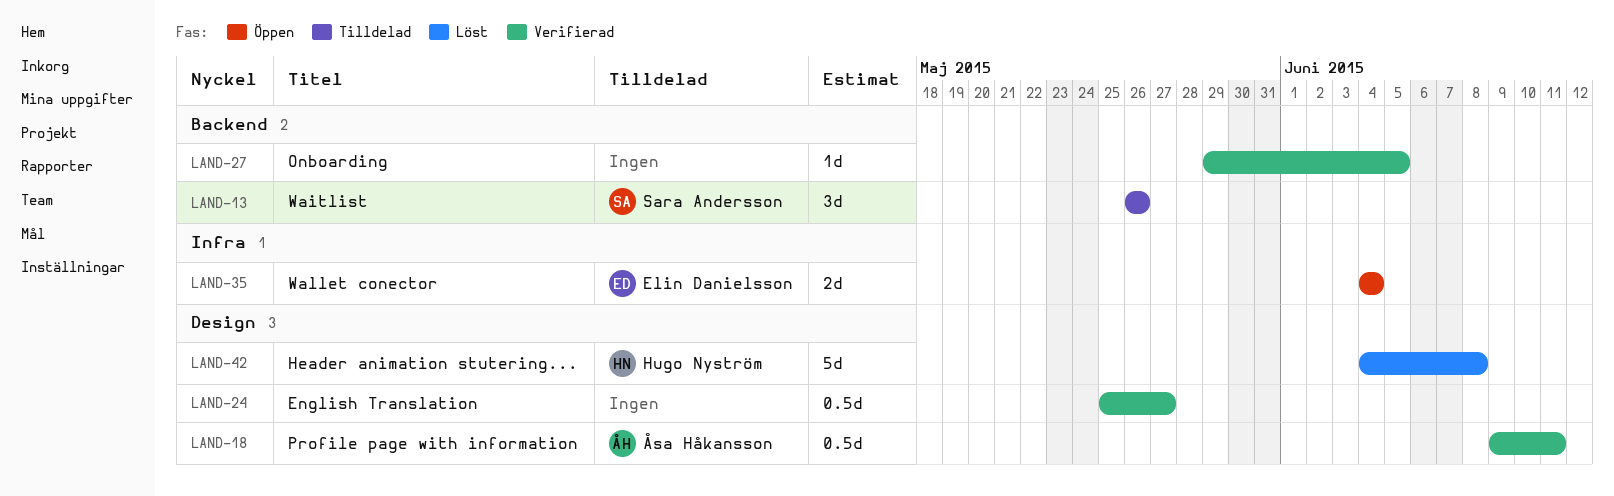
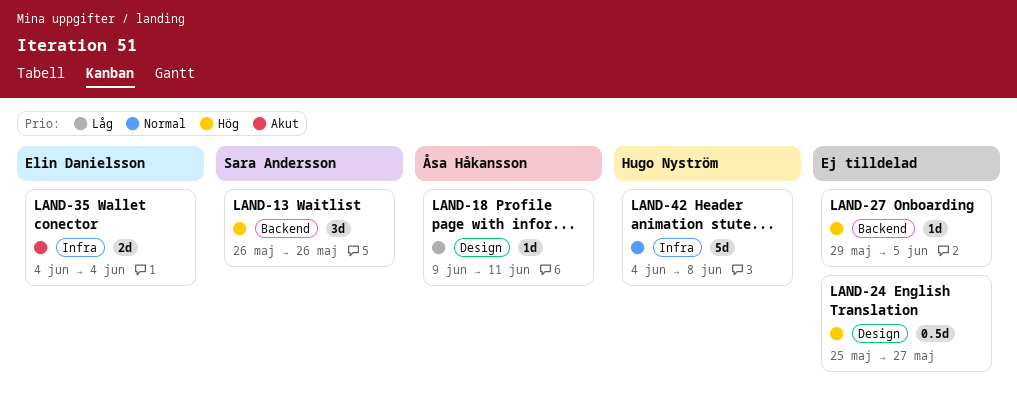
LAND-18, estimate: 0.5d -> 1d
LAND-42, label: Design -> Infra

